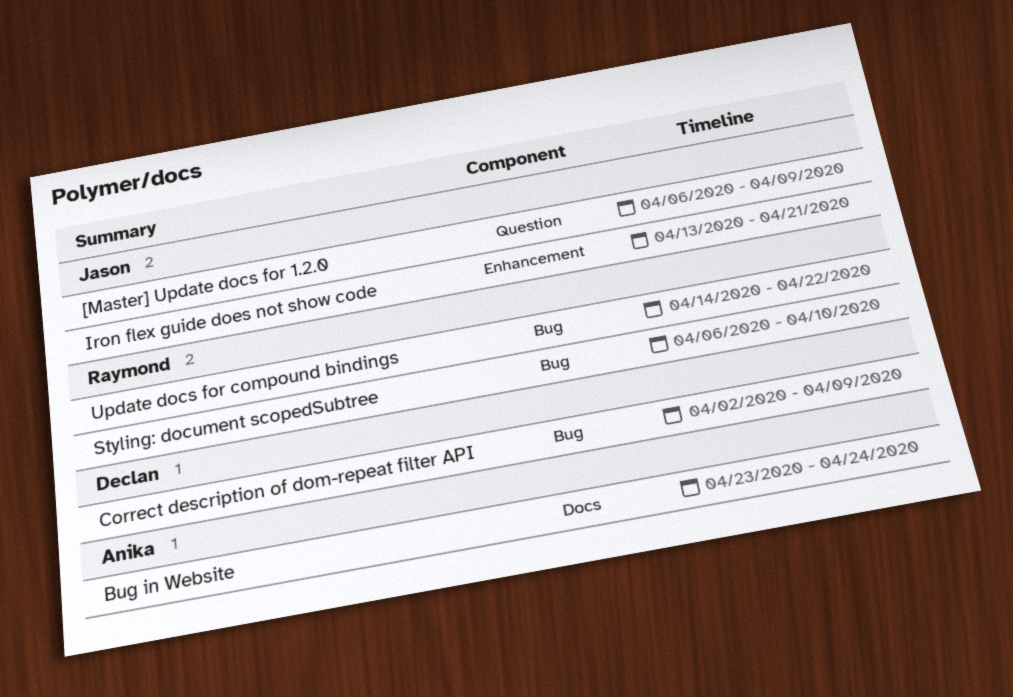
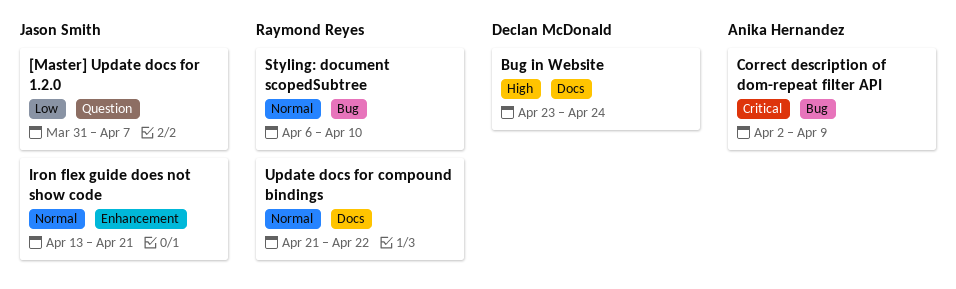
[Master] Update docs for 1.2.0, start: Apr 6 -> Mar 31
[Master] Update docs for 1.2.0, due: Apr 9 -> Apr 7
Bug in Website, owner: Anika Hernandez -> Declan McDonald
Correct description of dom-repeat filter API, owner: Declan McDonald -> Anika Hernandez
Update docs for compound bindings, label: Bug -> Docs
Update docs for compound bindings, start: Apr 14 -> Apr 21

